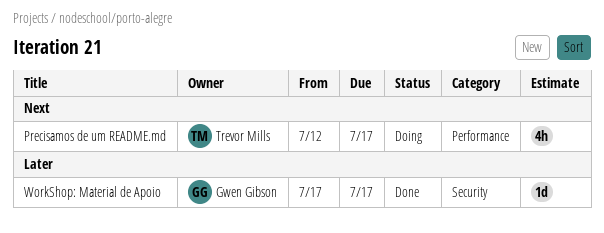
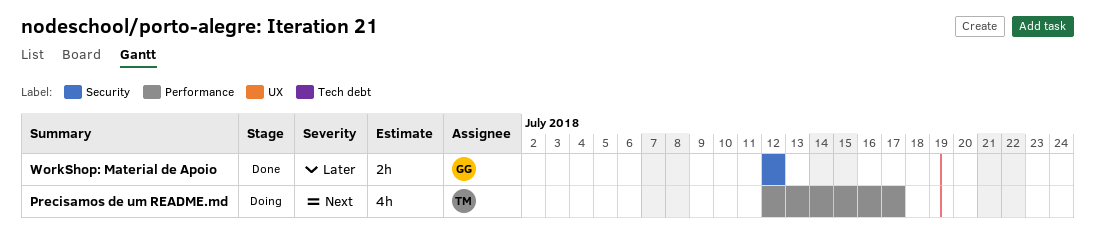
WorkShop: Material de Apoio, estimate: 1d -> 2h
WorkShop: Material de Apoio, start: Jul 17 -> Jul 12
WorkShop: Material de Apoio, due: Jul 17 -> Jul 12

